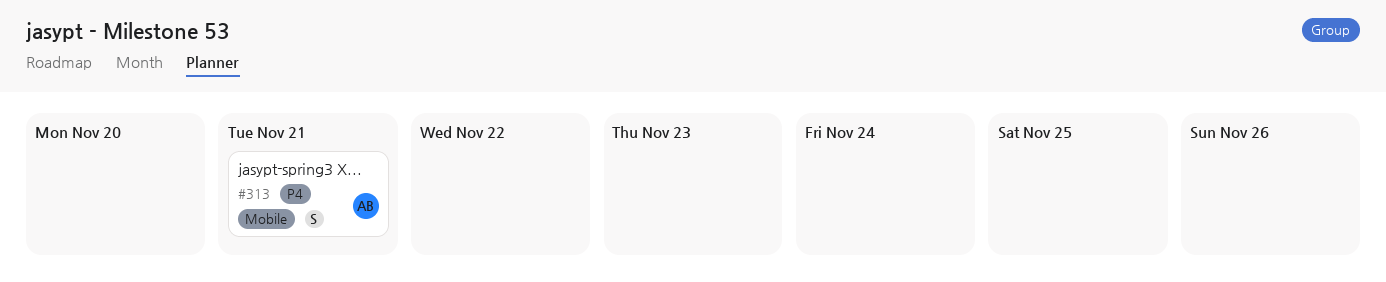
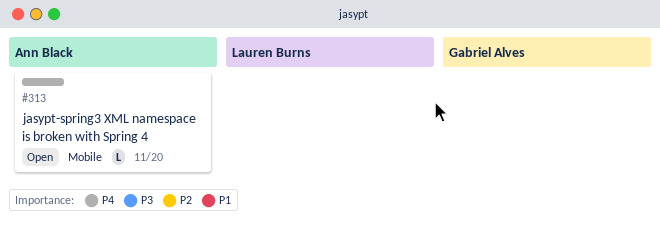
#313, estimate: S -> L
#313, due: Nov 21 -> Nov 20

